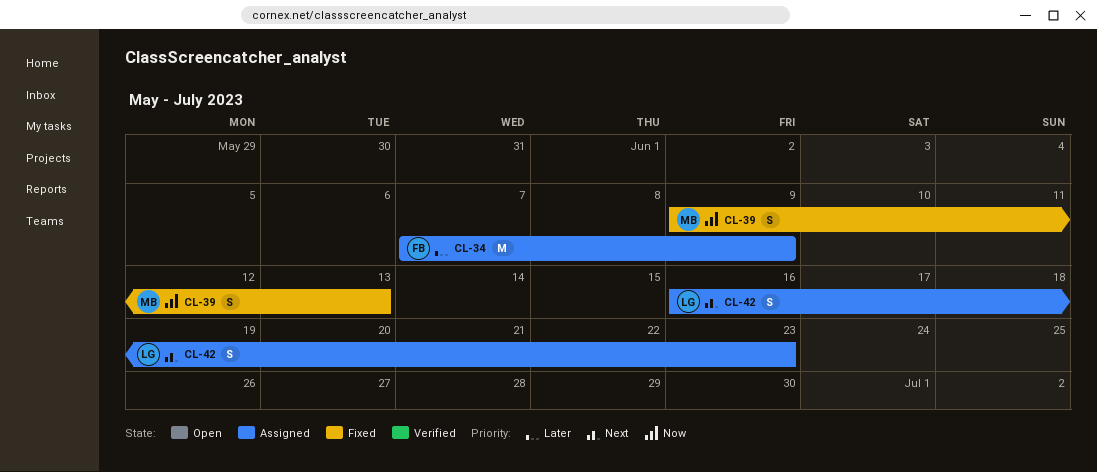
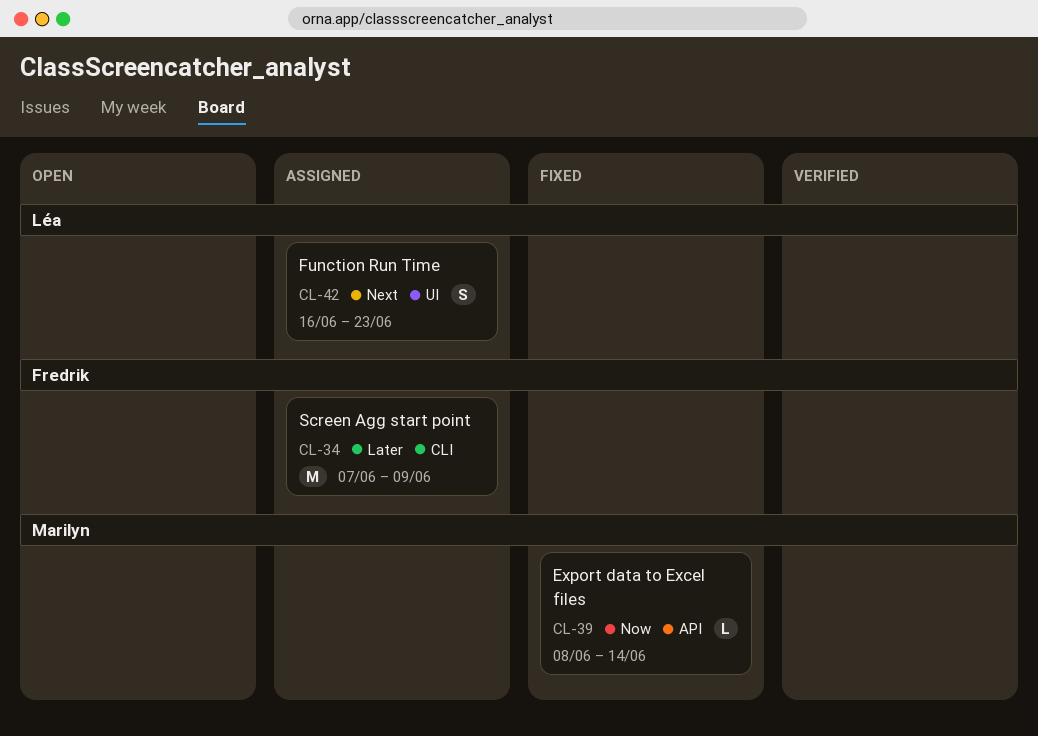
CL-39, estimate: S -> L
CL-39, start: Jun 9 -> Jun 8
CL-39, due: Jun 13 -> Jun 14

